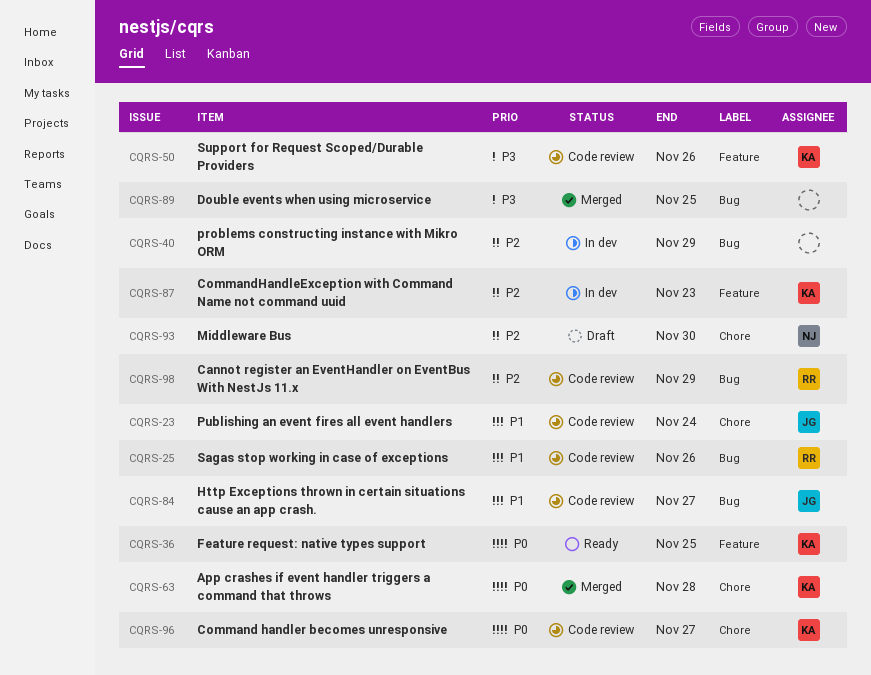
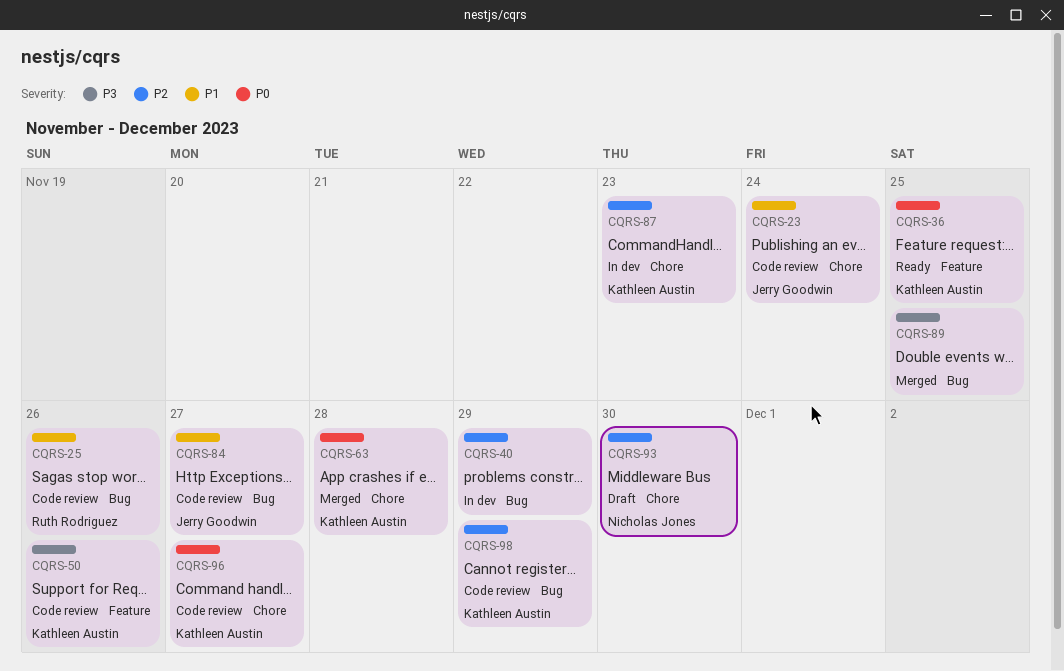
CQRS-87, label: Feature -> Chore
CQRS-98, owner: Ruth Rodriguez -> Kathleen Austin

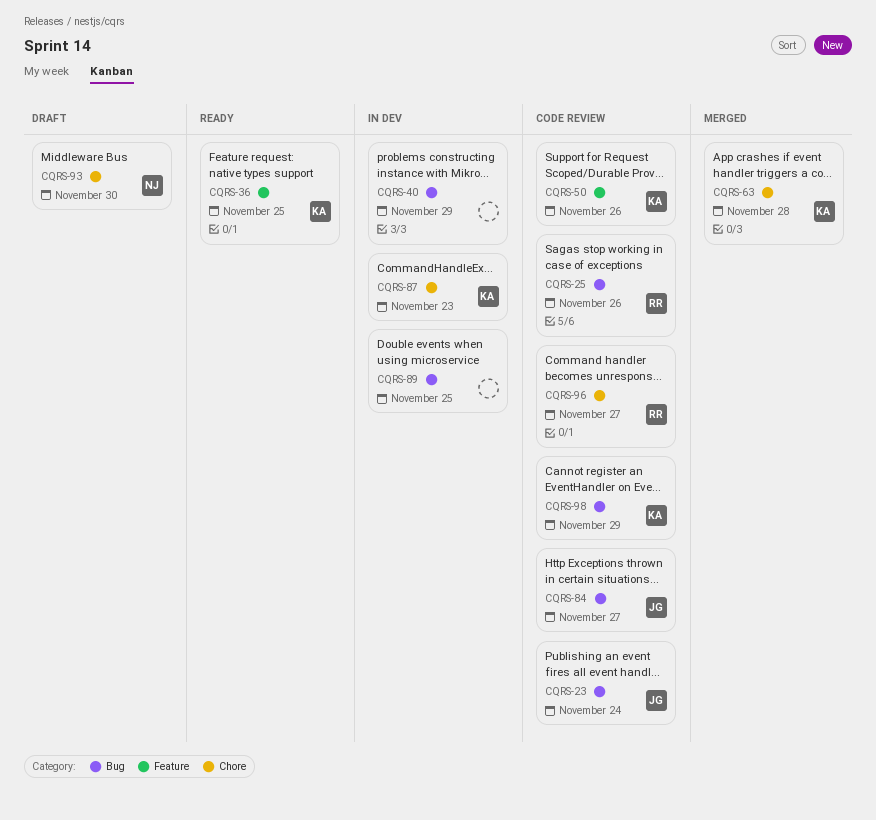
CQRS-23, label: Chore -> Bug
CQRS-89, status: Merged -> In dev
CQRS-96, owner: Kathleen Austin -> Ruth Rodriguez

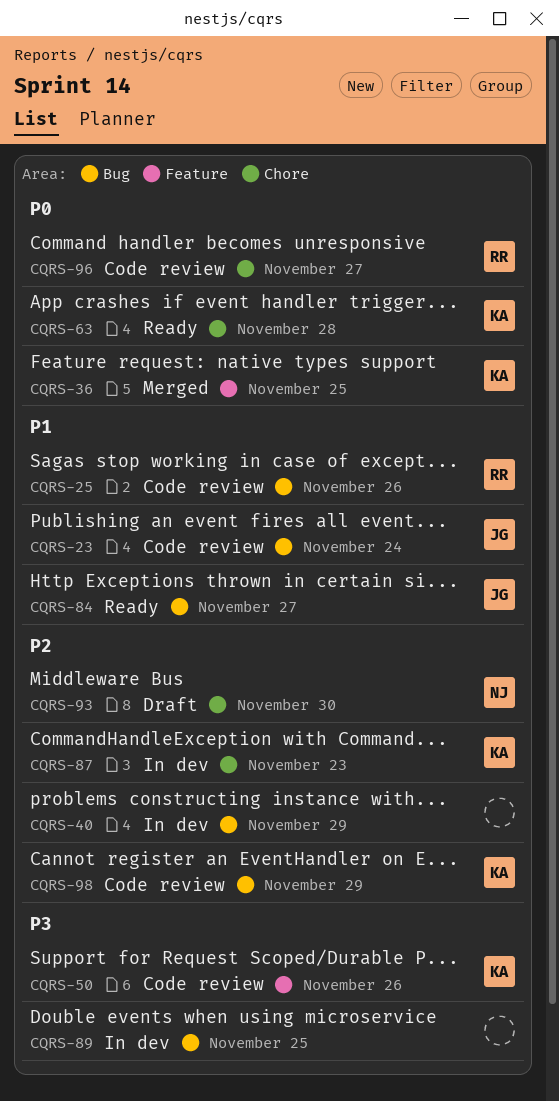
CQRS-36, status: Ready -> Merged
CQRS-63, status: Merged -> Ready
CQRS-84, status: Code review -> Ready

